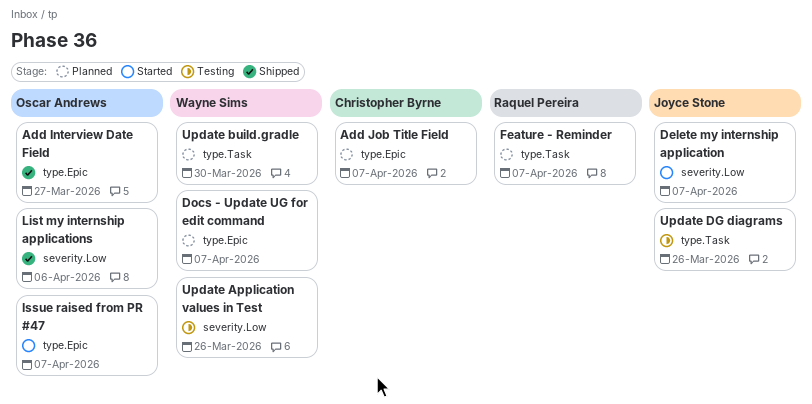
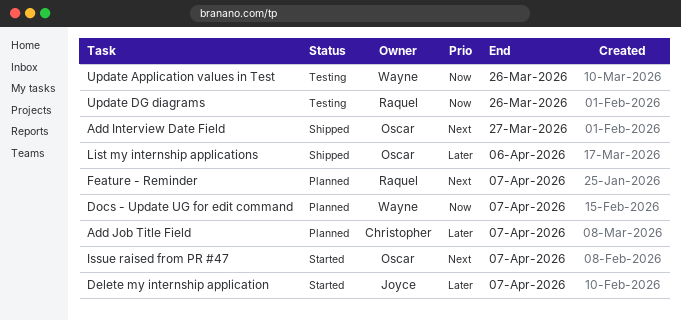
Update build.gradle: present -> none
Update DG diagrams, owner: Joyce Stone -> Raquel Pereira

